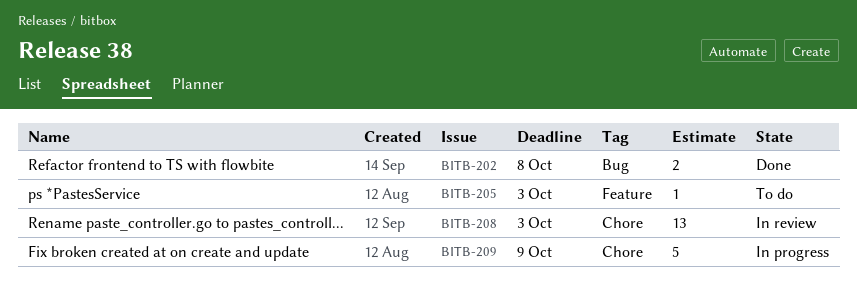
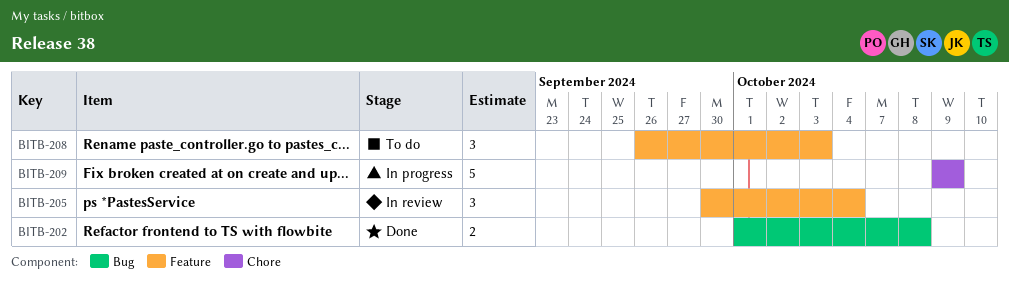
BITB-205, status: To do -> In review
BITB-205, estimate: 1 -> 3
BITB-205, due: Oct 3 -> Oct 4
BITB-208, status: In review -> To do
BITB-208, label: Chore -> Feature
BITB-208, estimate: 13 -> 3

